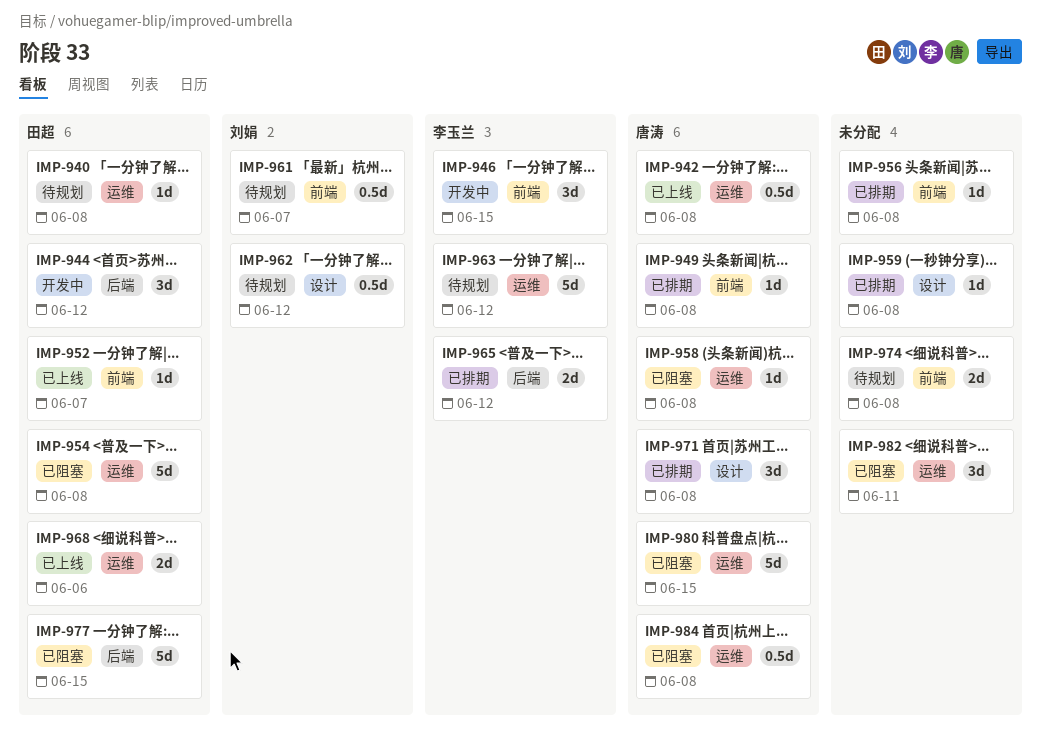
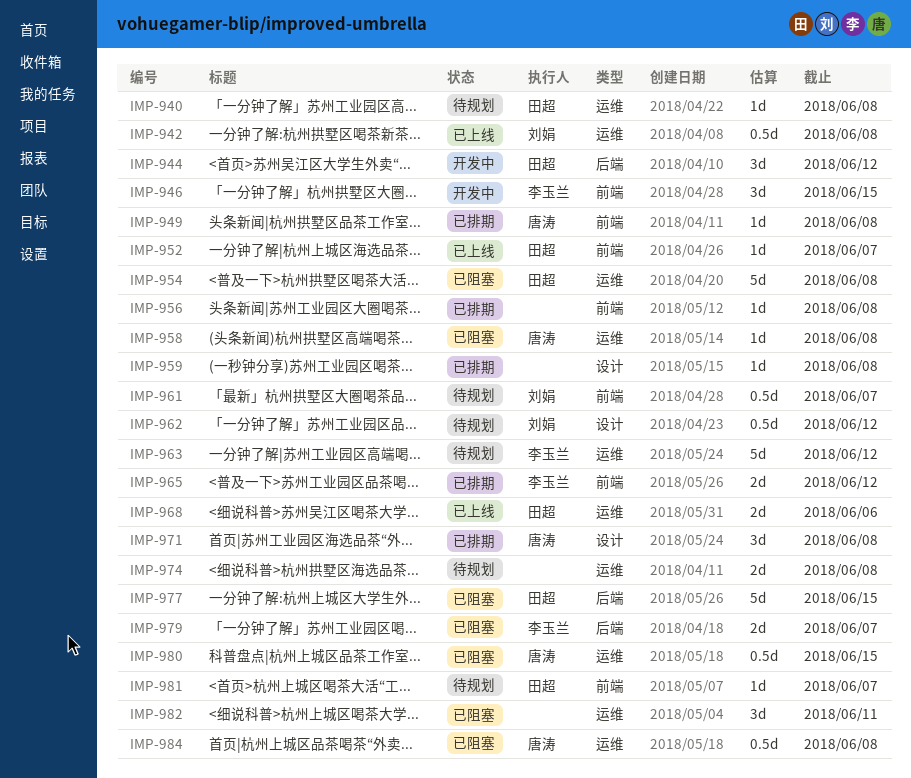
IMP-942, owner: 唐涛 -> 刘娟
IMP-965, label: 后端 -> 前端
IMP-974, label: 前端 -> 运维
IMP-979: none -> present
IMP-980, estimate: 5d -> 0.5d
IMP-981: none -> present

